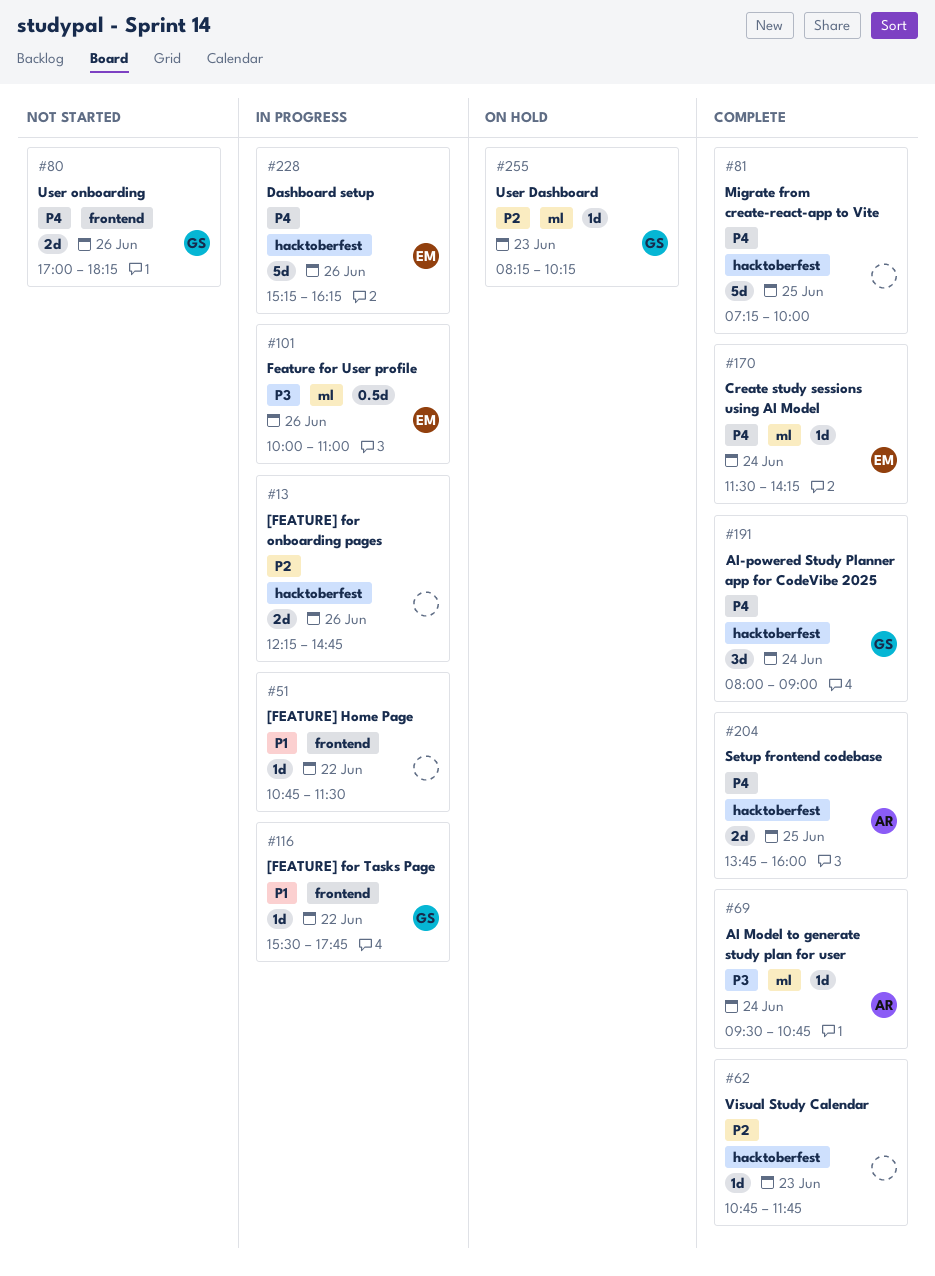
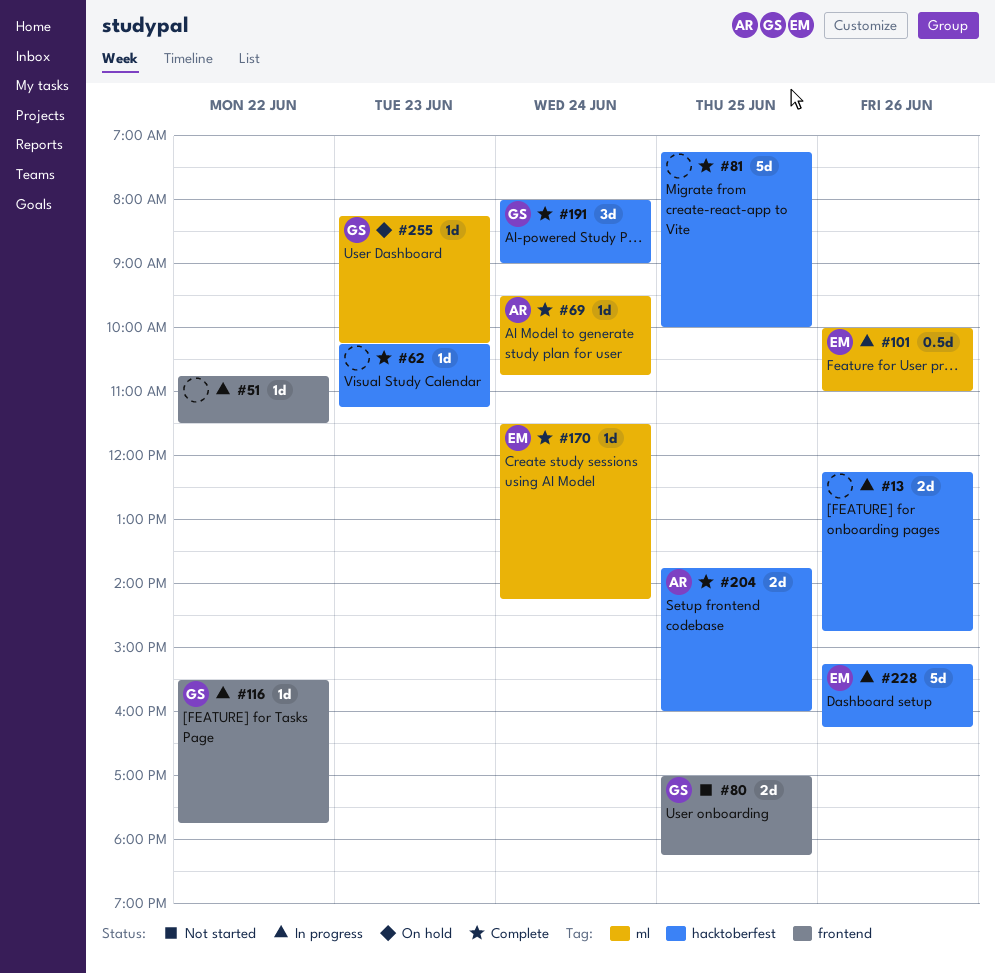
#62, begins: 10:45 -> 10:15
#62, ends: 11:45 -> 11:15
#80, day: Jun 26 -> Jun 25

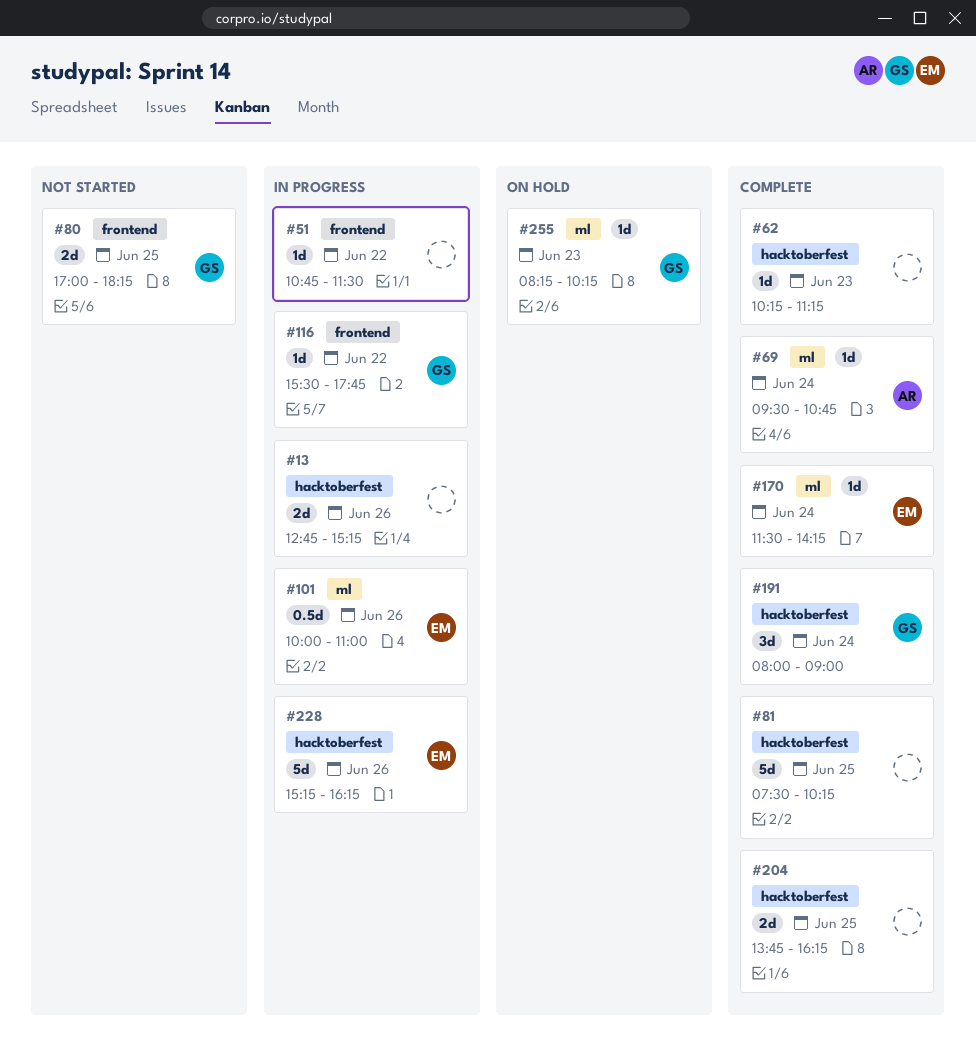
#13, begins: 12:15 -> 12:45
#13, ends: 14:45 -> 15:15
#81, begins: 07:15 -> 07:30
#81, ends: 10:00 -> 10:15
#204, owner: AR -> none
#204, ends: 16:00 -> 16:15

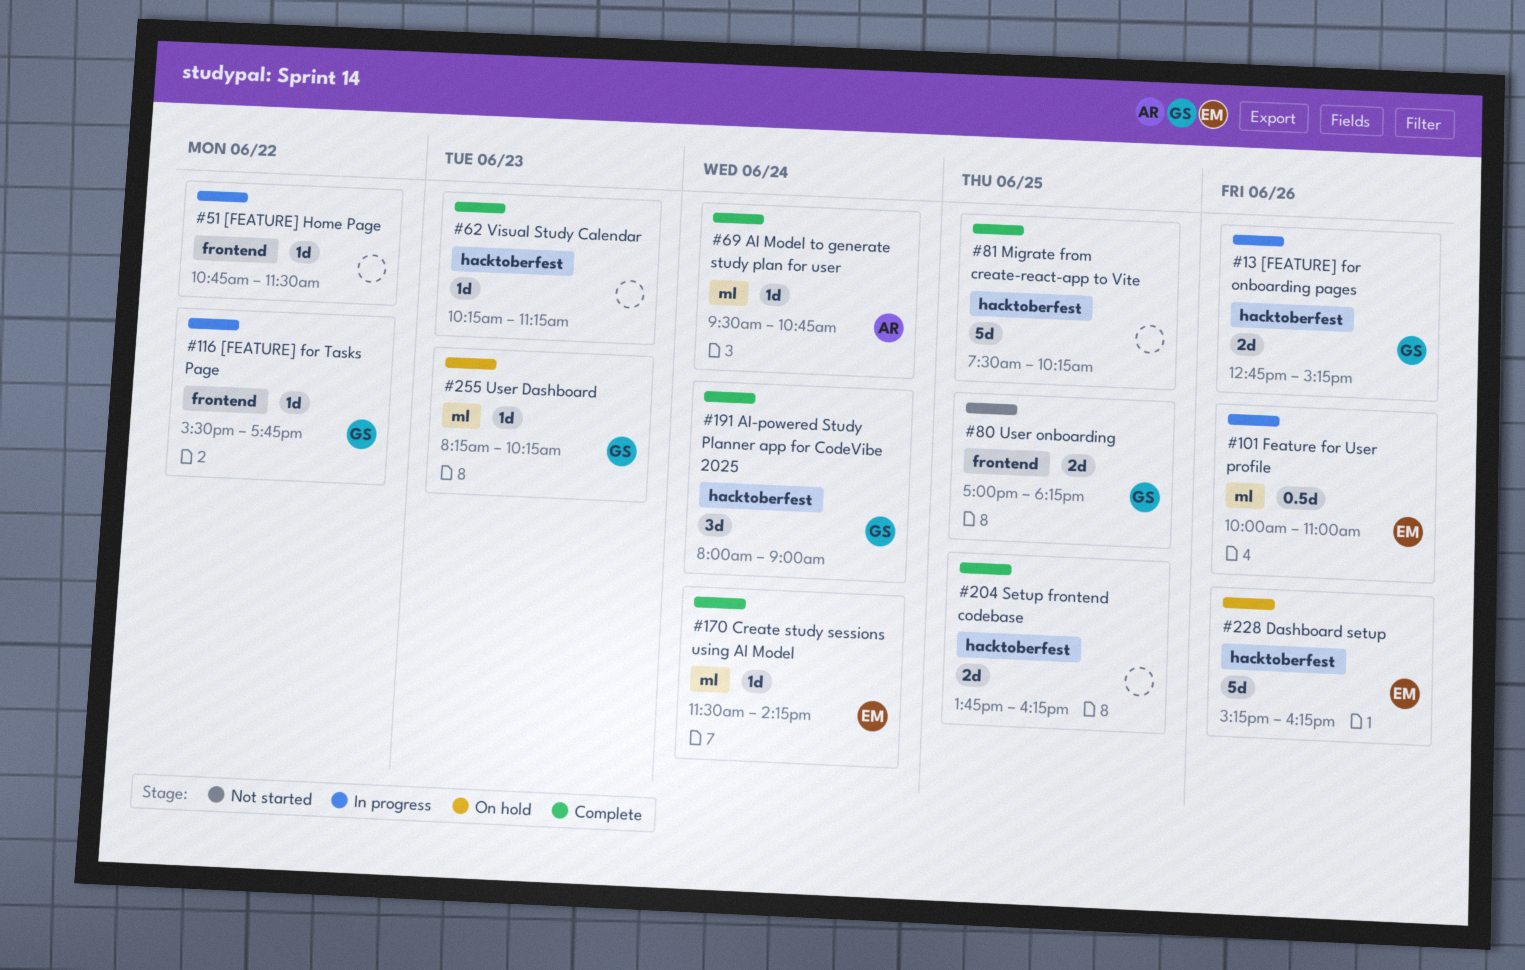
#13, owner: none -> GS
#228, status: In progress -> On hold

